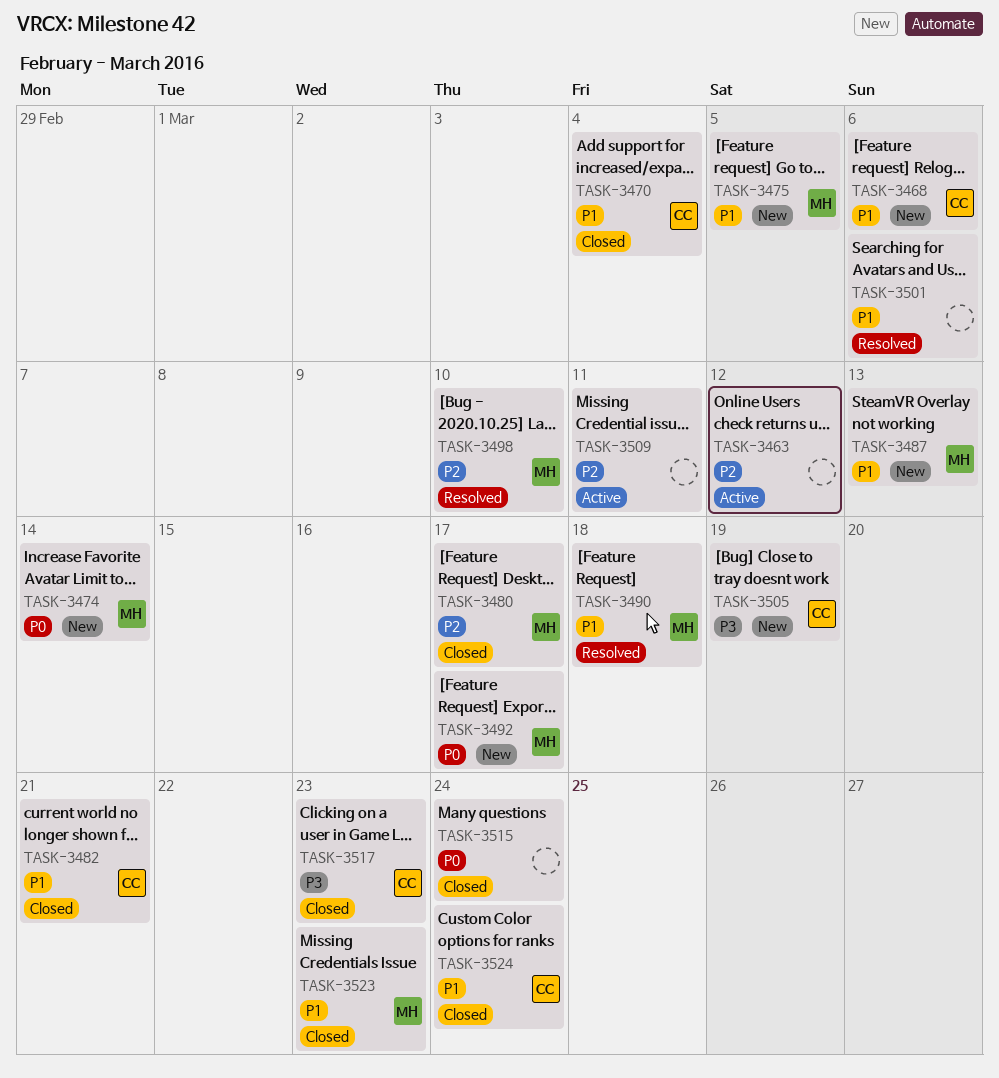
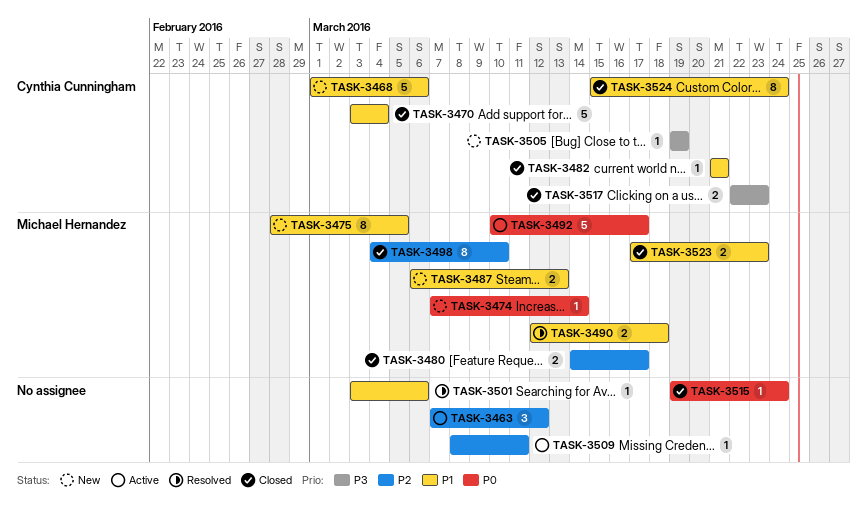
TASK-3492, status: New -> Active
TASK-3498, status: Resolved -> Closed

